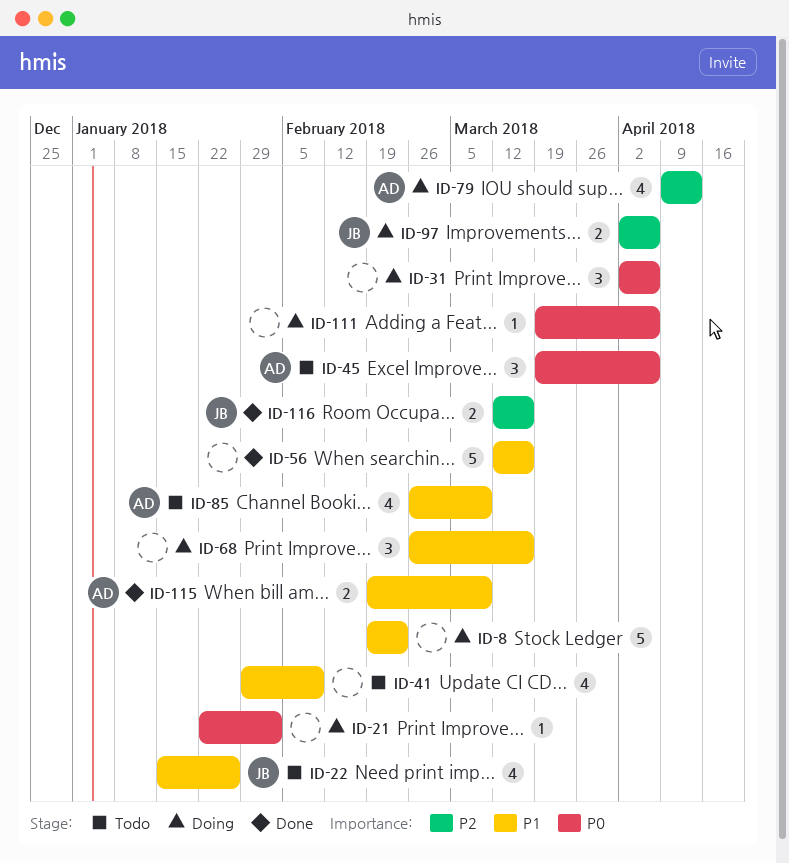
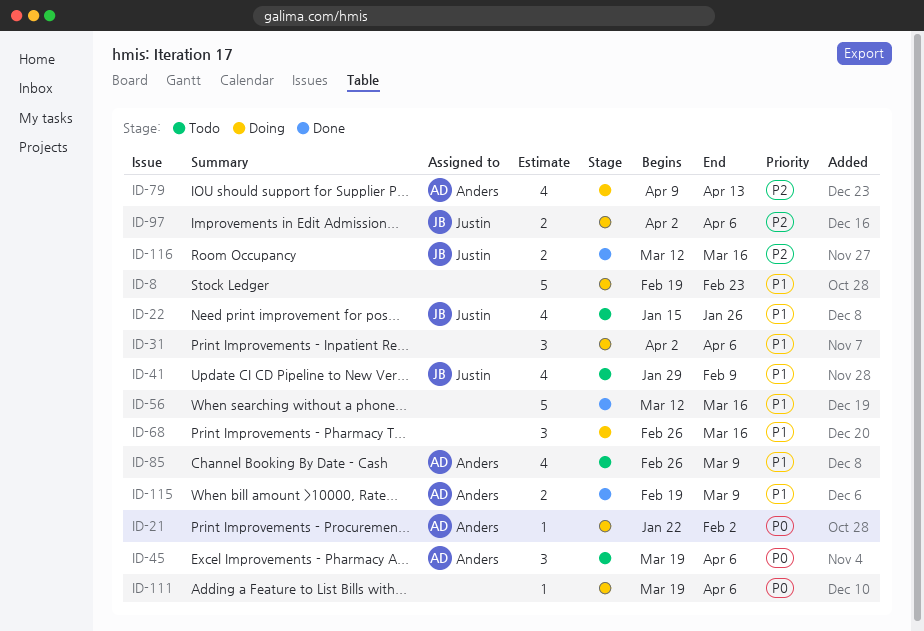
ID-21, owner: none -> Anders
ID-31, priority: P0 -> P1
ID-41, owner: none -> Justin

